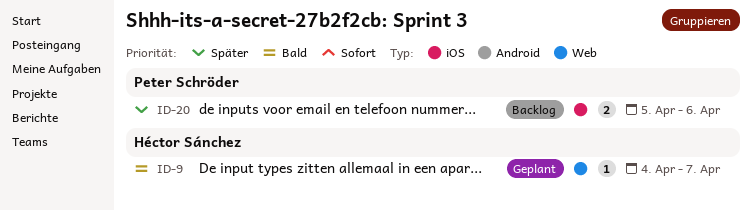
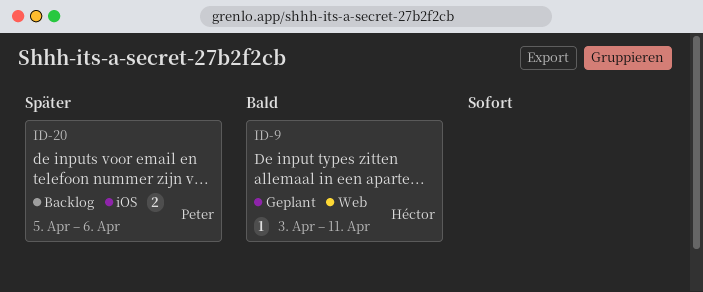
ID-9, start: Apr 4 -> Apr 3
ID-9, due: Apr 7 -> Apr 11

